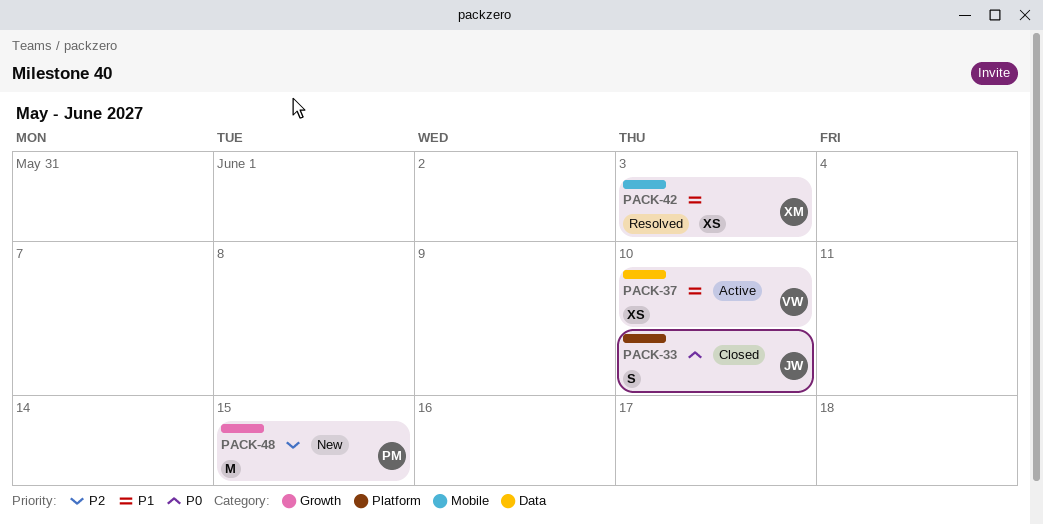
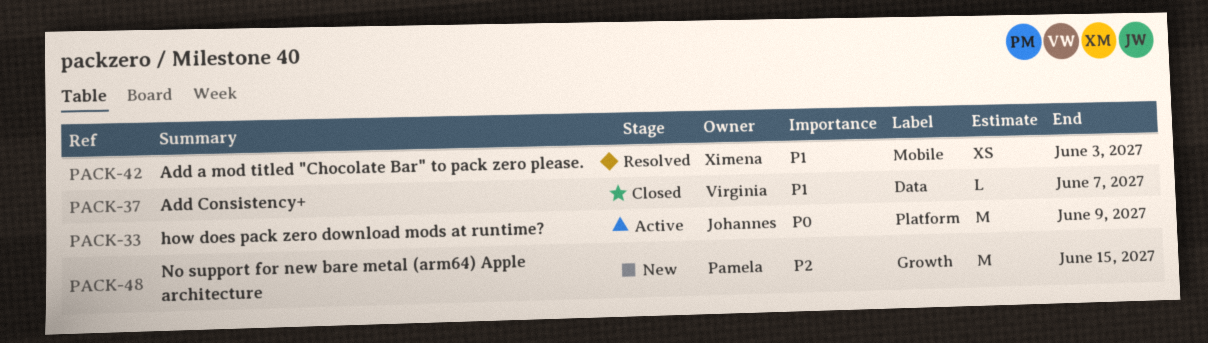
PACK-33, status: Closed -> Active
PACK-33, estimate: S -> M
PACK-33, due: Jun 10 -> Jun 9
PACK-37, status: Active -> Closed
PACK-37, estimate: XS -> L
PACK-37, due: Jun 10 -> Jun 7

